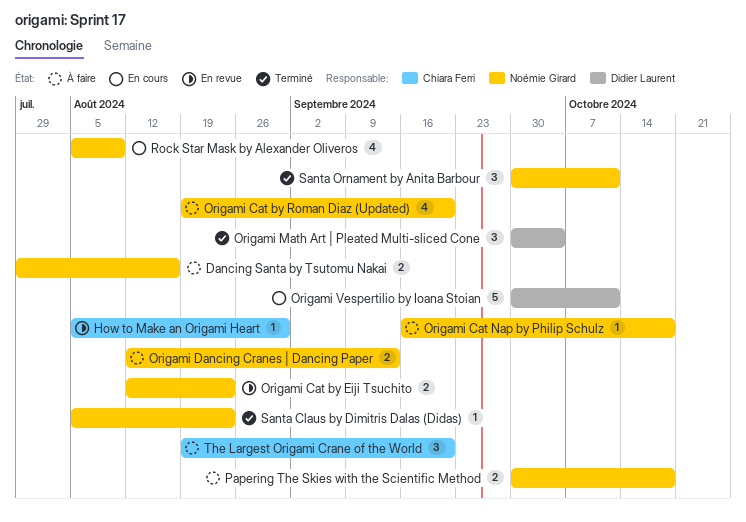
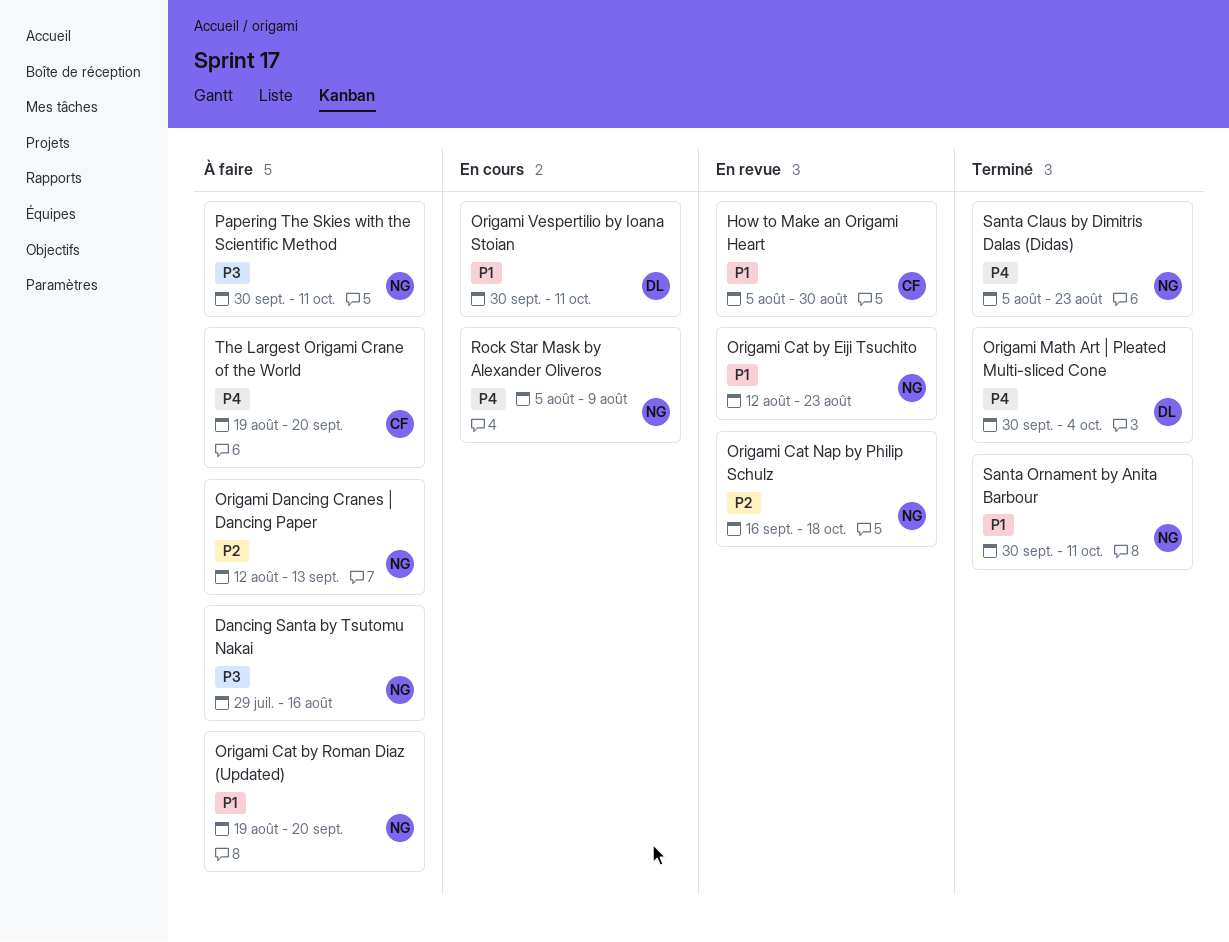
Origami Cat Nap by Philip Schulz, status: À faire -> En revue
Papering The Skies with the Scientific Method, due: Oct 18 -> Oct 11

